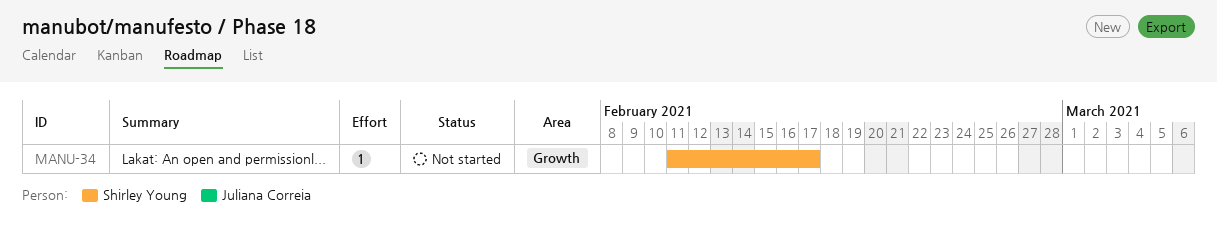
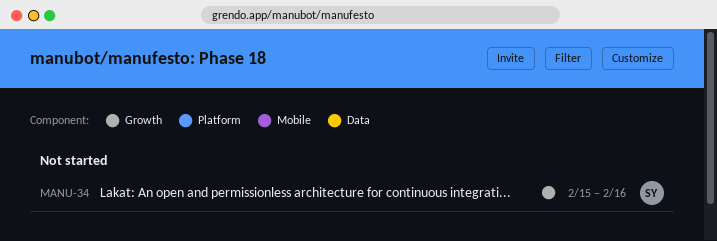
MANU-34, start: Feb 11 -> Feb 15
MANU-34, due: Feb 17 -> Feb 16

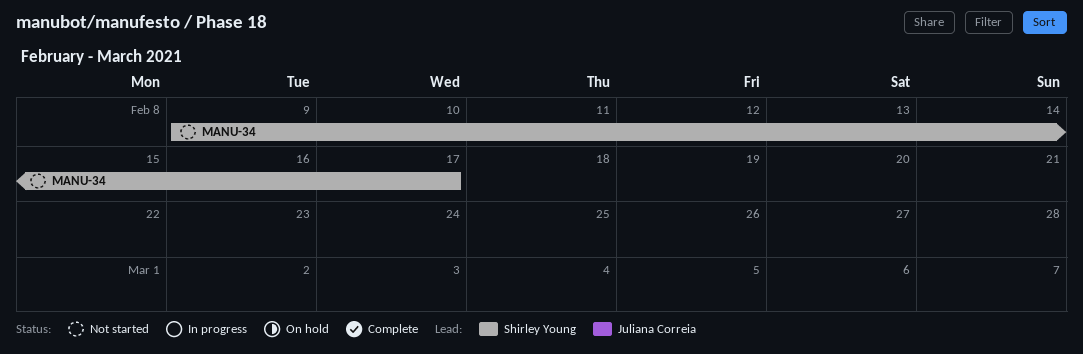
MANU-34, start: Feb 15 -> Feb 9
MANU-34, due: Feb 16 -> Feb 17

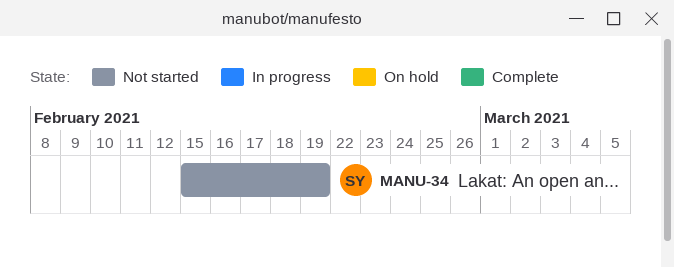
MANU-34, start: Feb 9 -> Feb 15
MANU-34, due: Feb 17 -> Feb 19

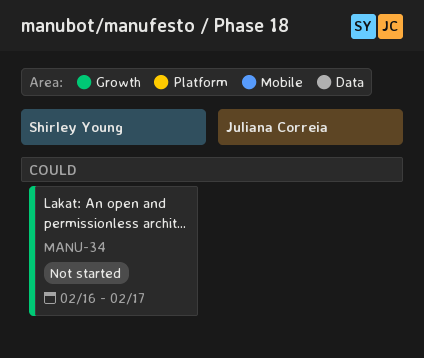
MANU-34, start: Feb 15 -> Feb 16
MANU-34, due: Feb 19 -> Feb 17

